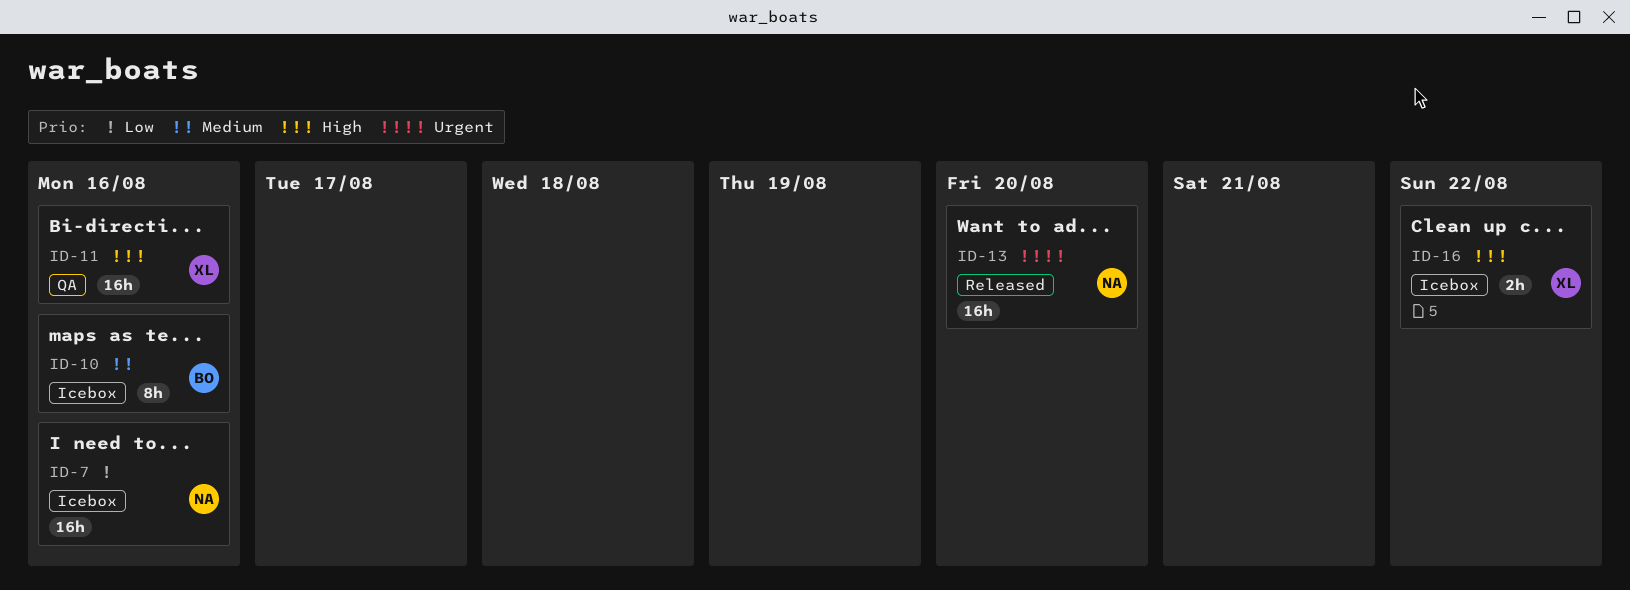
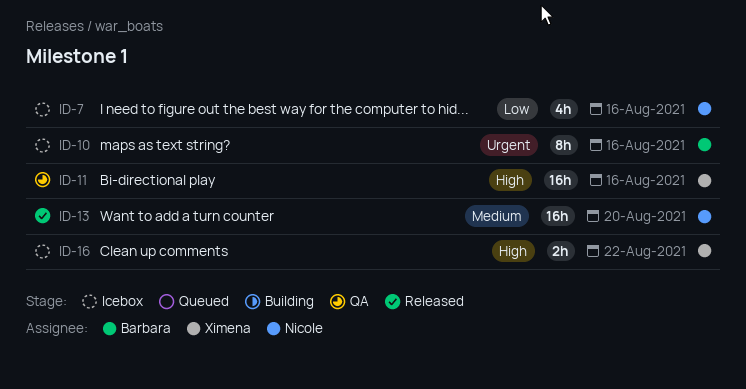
ID-7, estimate: 16h -> 4h
ID-10, priority: Medium -> Urgent
ID-13, priority: Urgent -> Medium

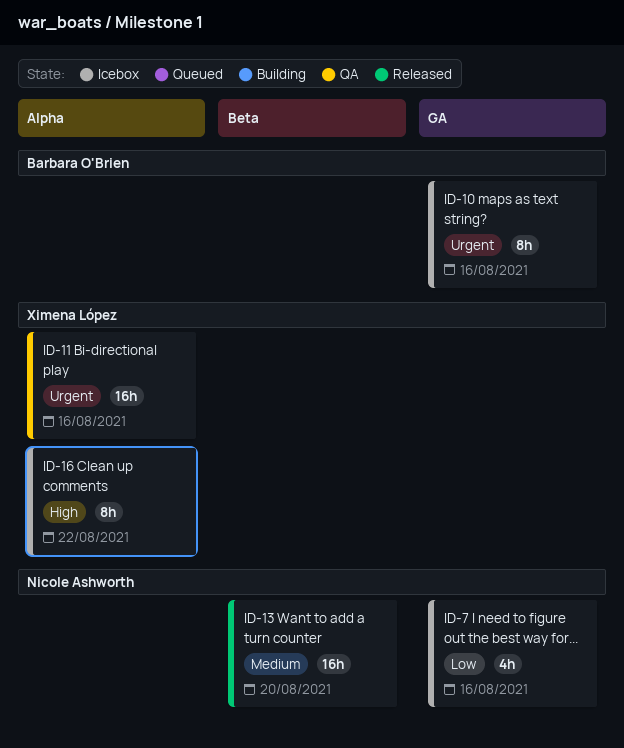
ID-11, priority: High -> Urgent
ID-16, estimate: 2h -> 8h

